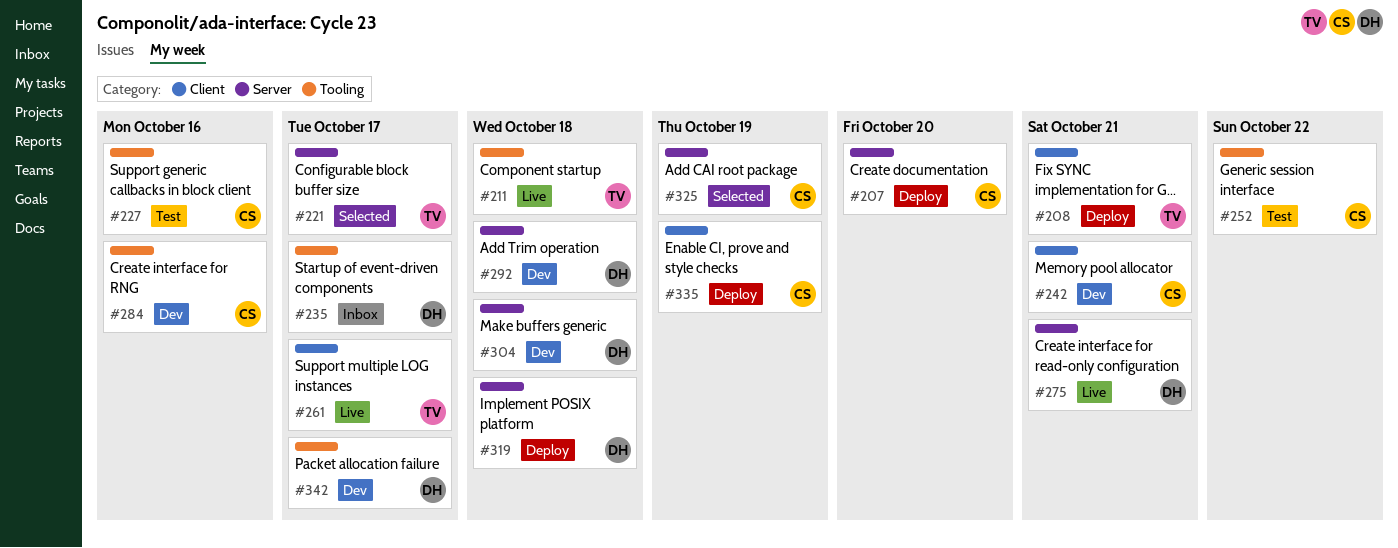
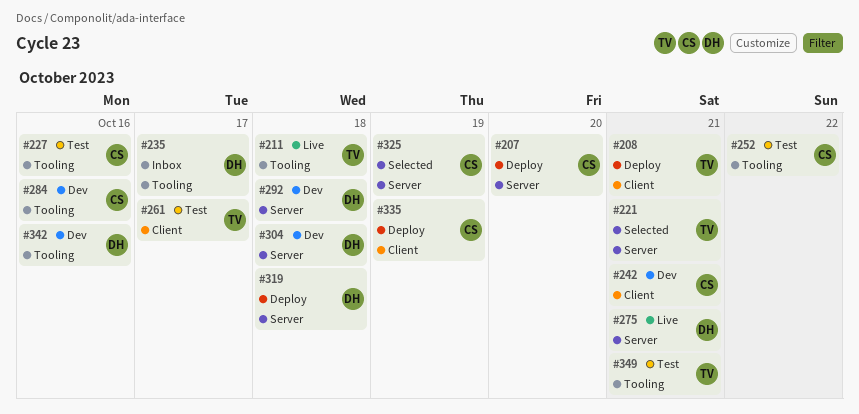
#221, due: Oct 17 -> Oct 21
#261, status: Live -> Test
#342, due: Oct 17 -> Oct 16
#349: none -> present

